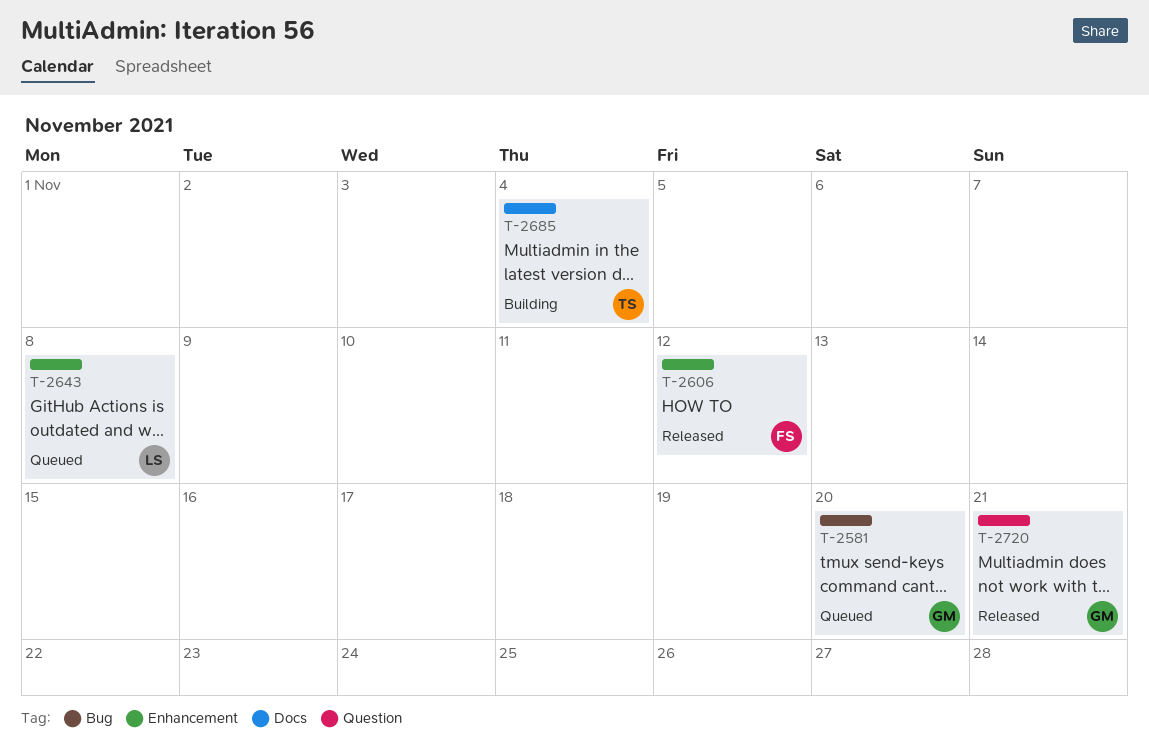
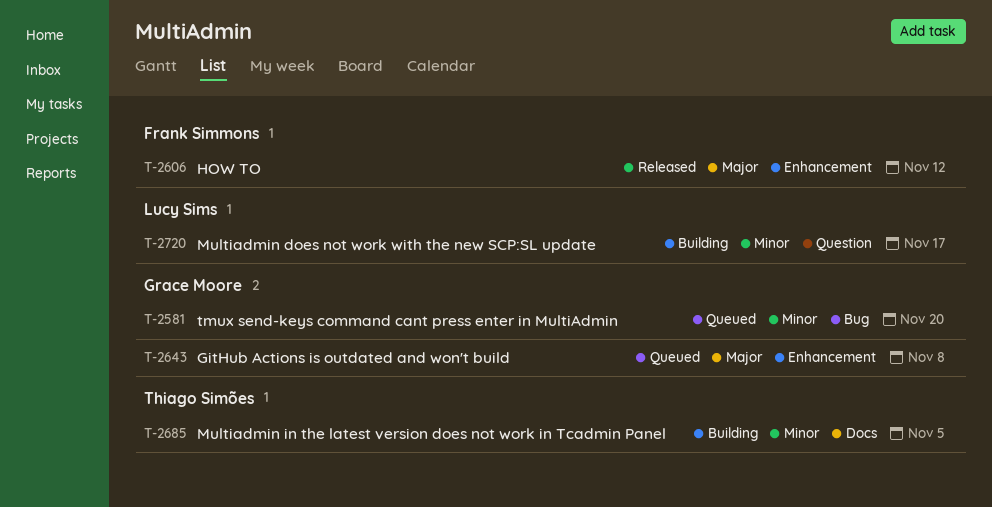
T-2643, owner: Lucy Sims -> Grace Moore
T-2685, due: Nov 4 -> Nov 5
T-2720, status: Released -> Building
T-2720, owner: Grace Moore -> Lucy Sims
T-2720, due: Nov 21 -> Nov 17

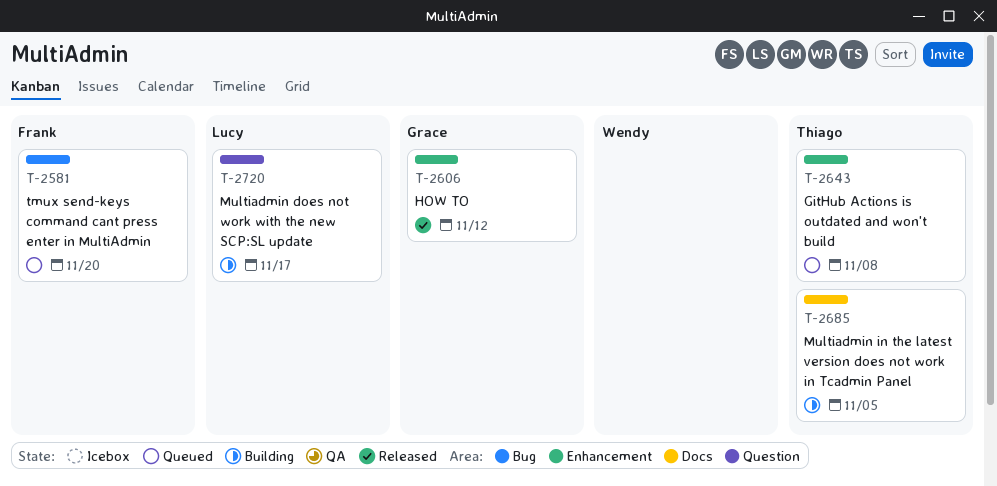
T-2581, owner: Grace Moore -> Frank Simmons
T-2606, owner: Frank Simmons -> Grace Moore
T-2643, owner: Grace Moore -> Thiago Simões

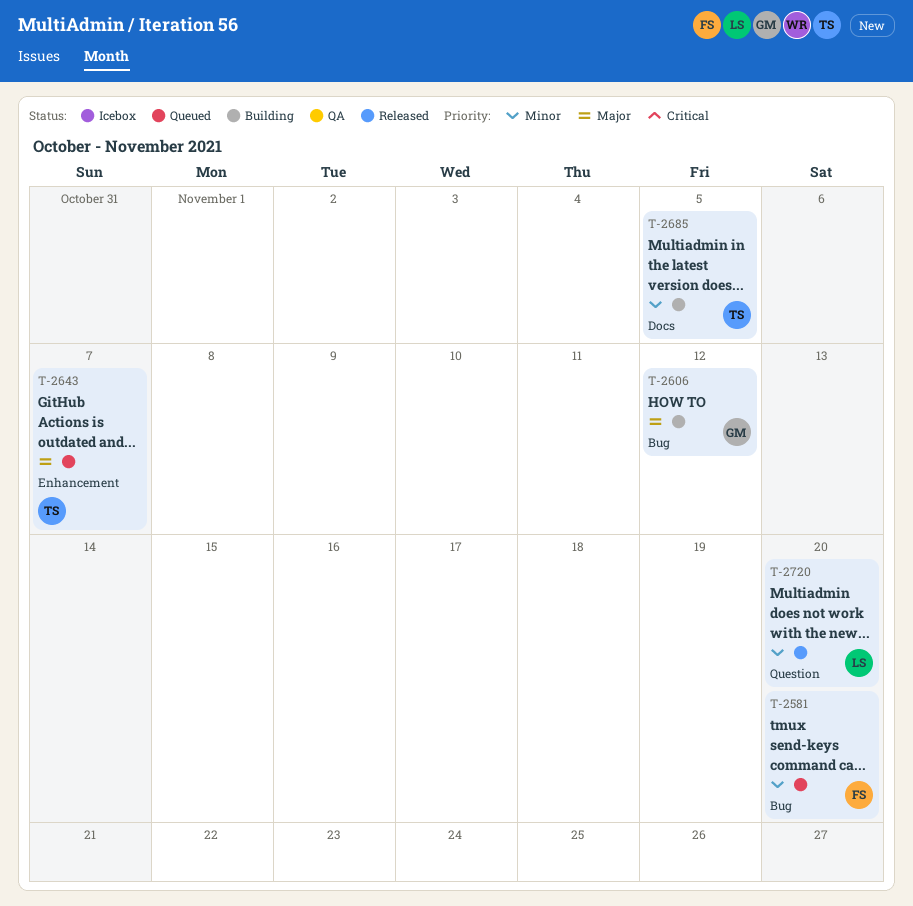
T-2606, status: Released -> Building
T-2606, label: Enhancement -> Bug
T-2643, due: Nov 8 -> Nov 7
T-2720, status: Building -> Released
T-2720, due: Nov 17 -> Nov 20

